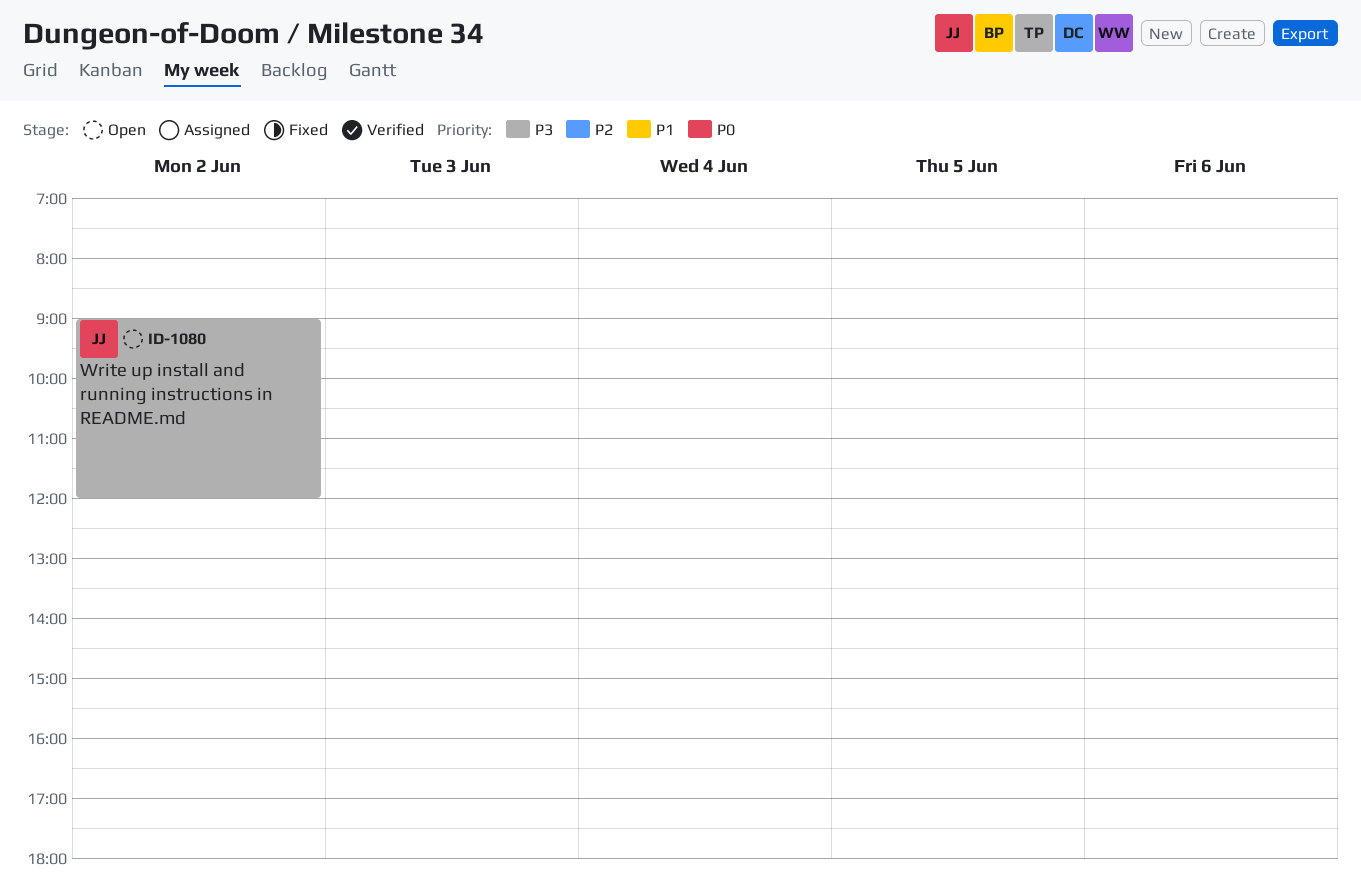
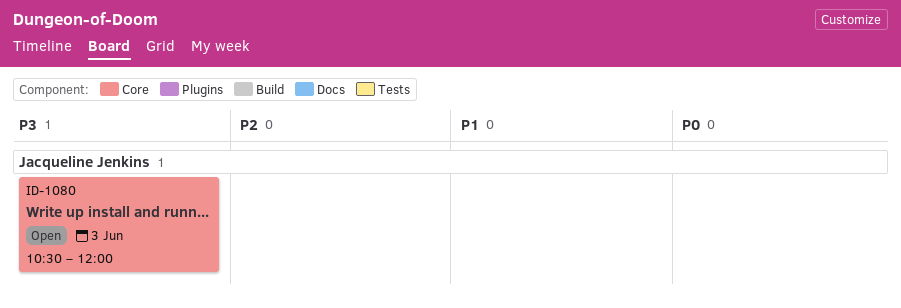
ID-1080, day: Jun 2 -> Jun 3
ID-1080, begins: 09:00 -> 10:30

